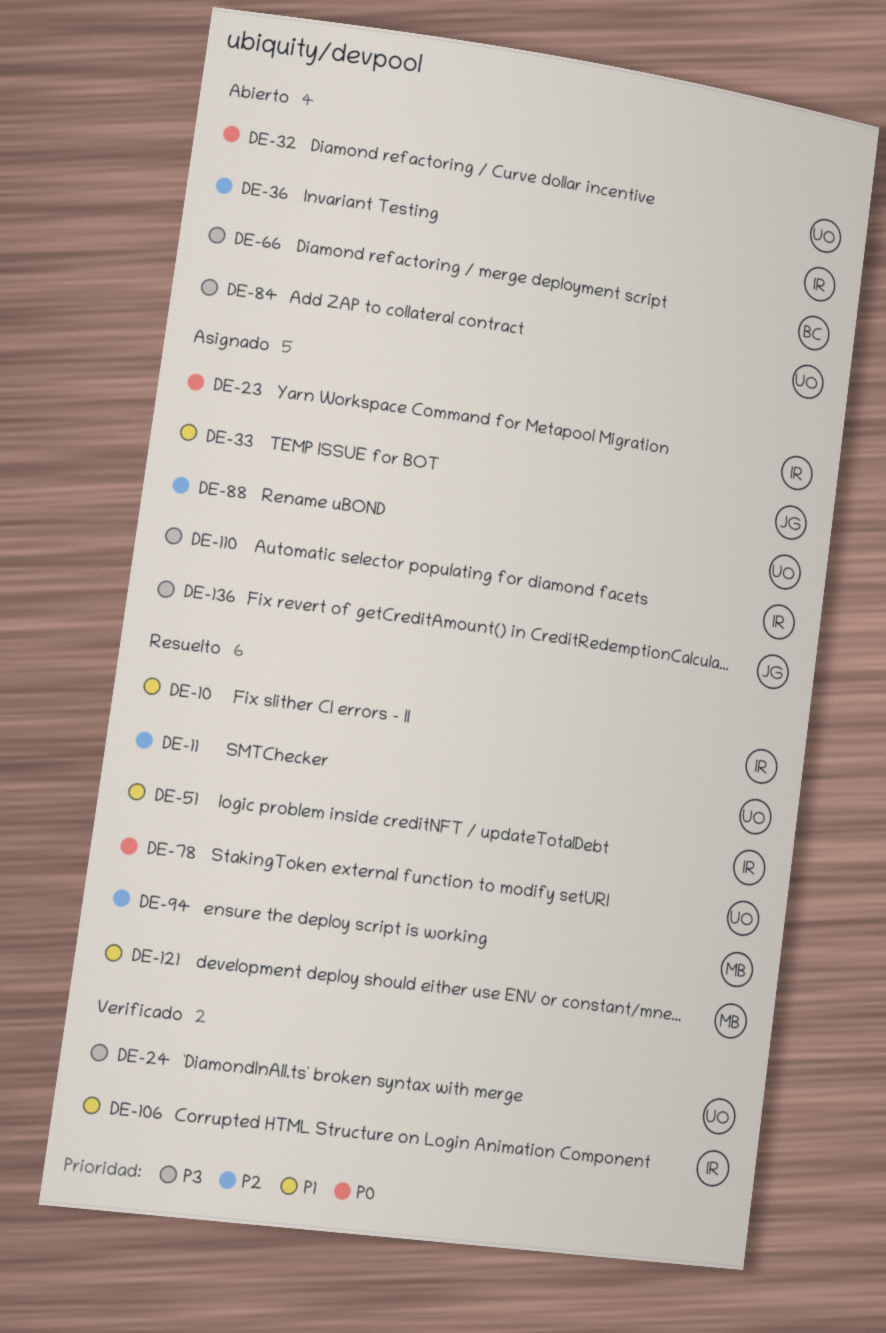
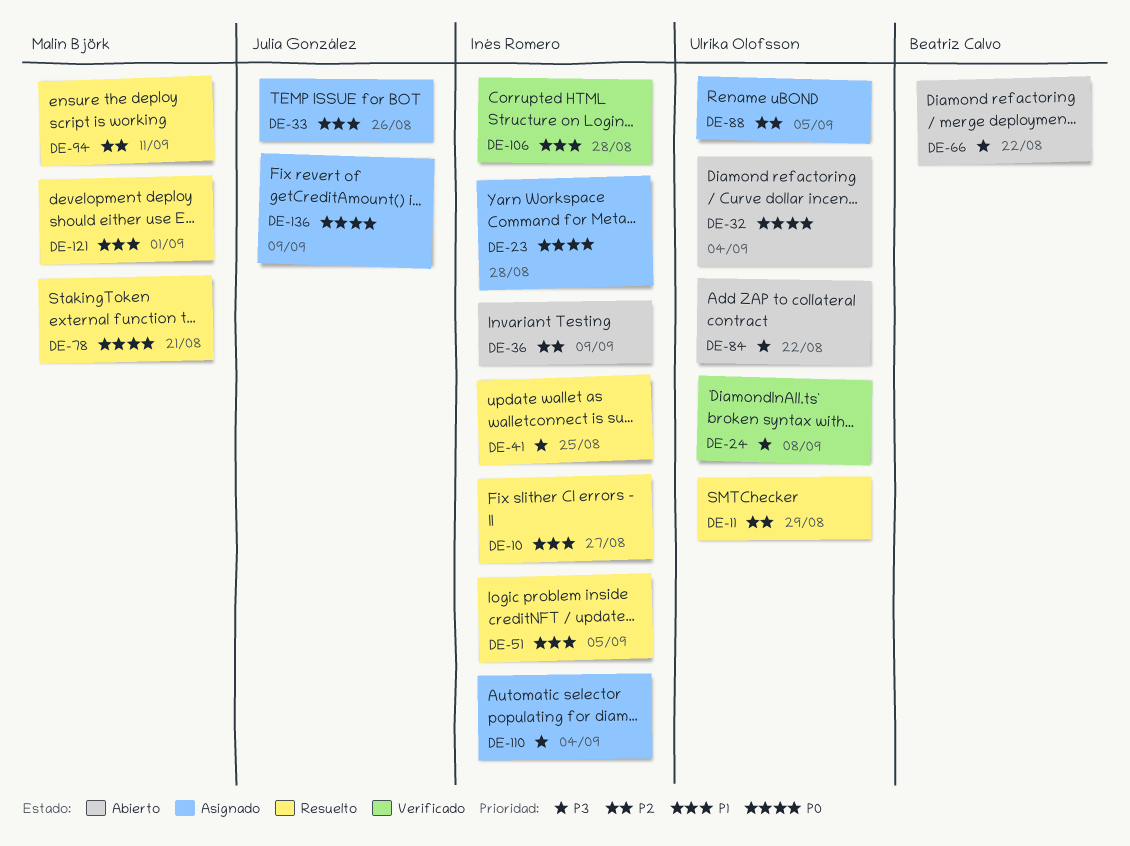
DE-41: none -> present
DE-78, owner: Ulrika Olofsson -> Malin Björk
DE-136, priority: P3 -> P0

